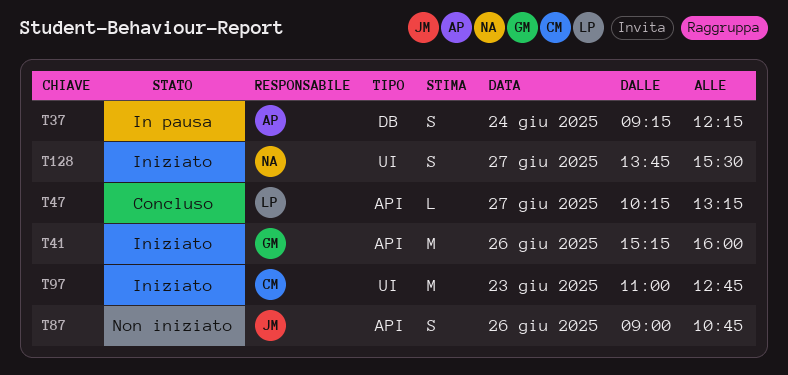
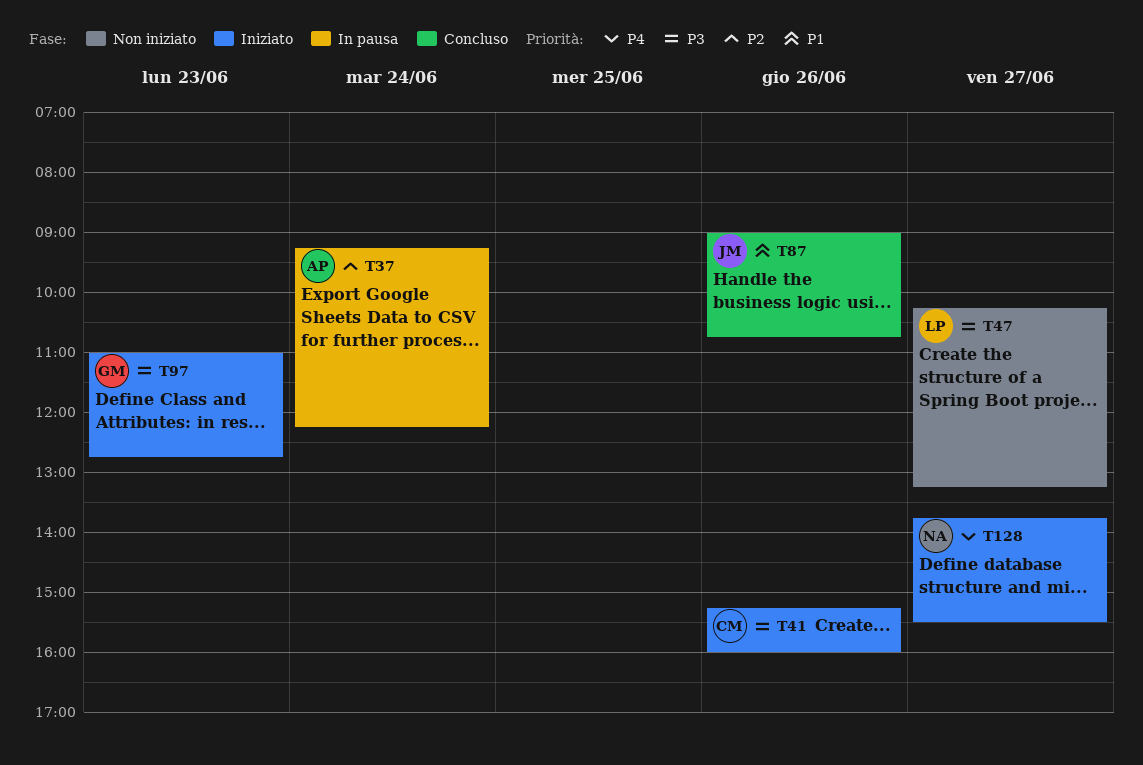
T41, owner: GM -> CM
T47, status: Concluso -> Non iniziato
T87, status: Non iniziato -> Concluso
T97, owner: CM -> GM

